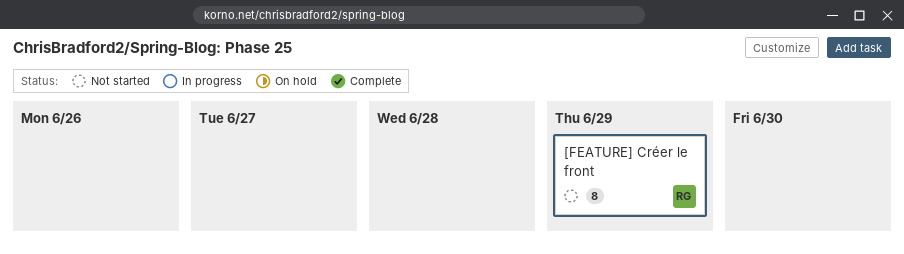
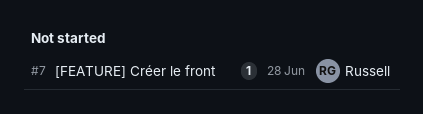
[FEATURE] Créer le front, estimate: 8 -> 1
[FEATURE] Créer le front, due: Jun 29 -> Jun 28

